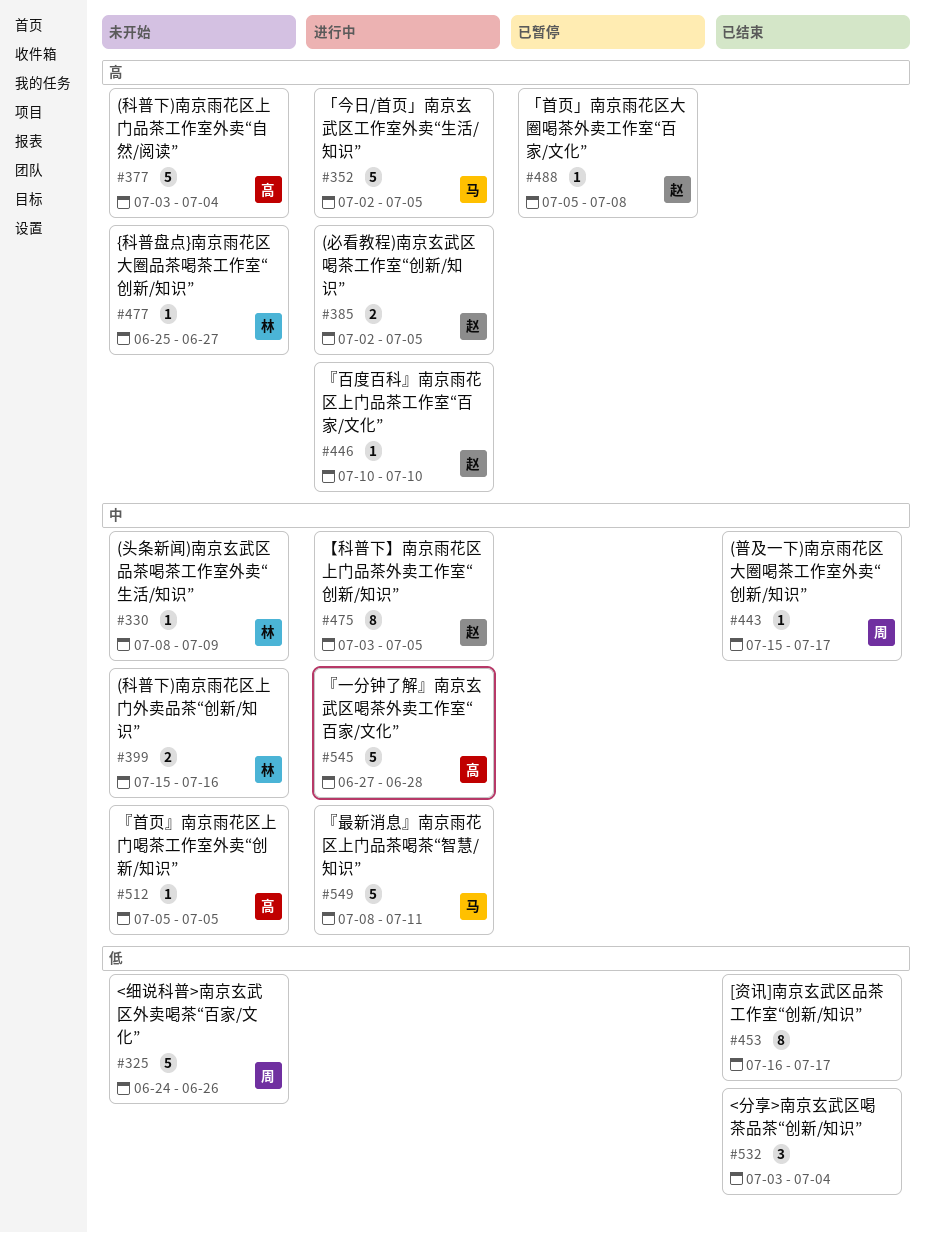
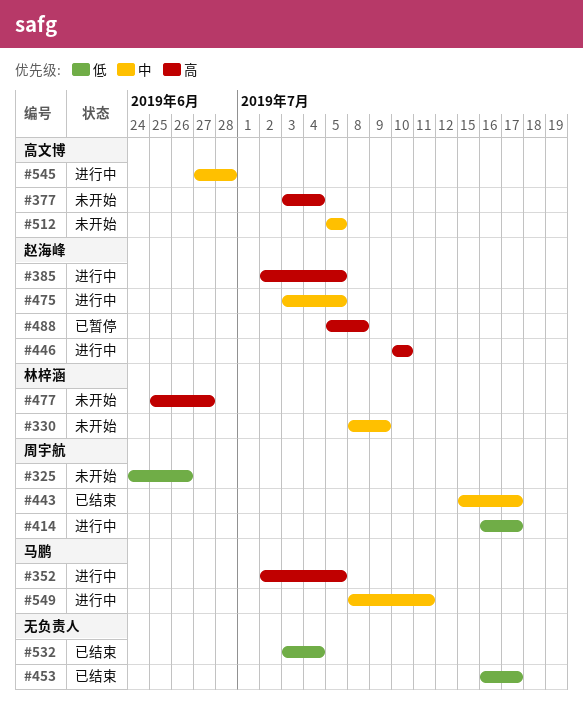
#399: present -> none
#414: none -> present

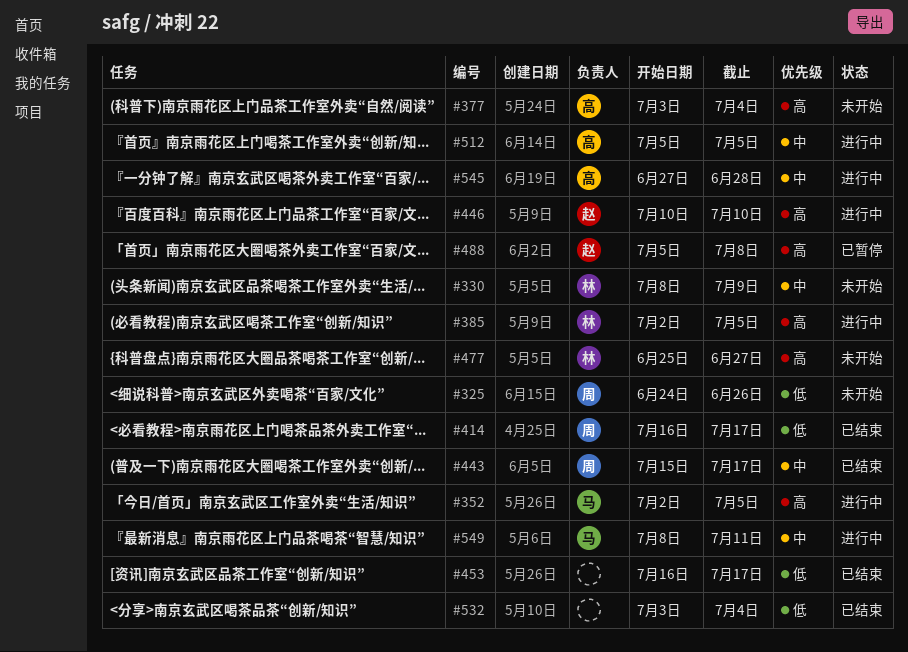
#385, owner: 赵海峰 -> 林梓涵
#414, status: 进行中 -> 已结束
#475: present -> none
#512, status: 未开始 -> 进行中

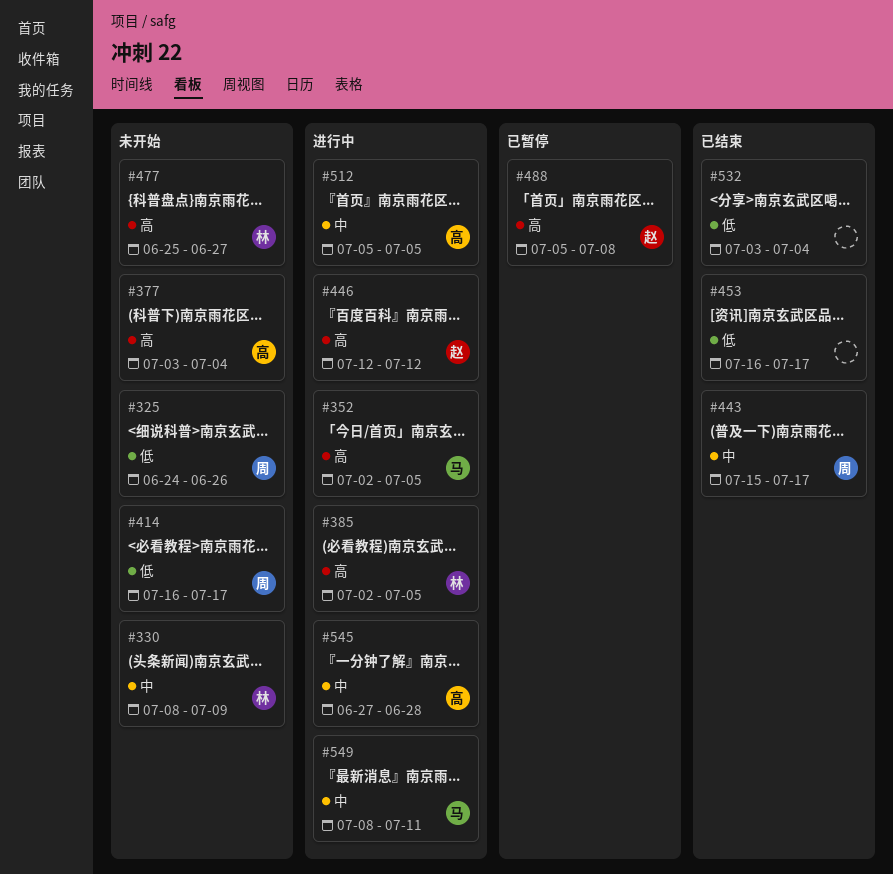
#414, status: 已结束 -> 未开始
#446, start: Jul 10 -> Jul 12
#446, due: Jul 10 -> Jul 12

